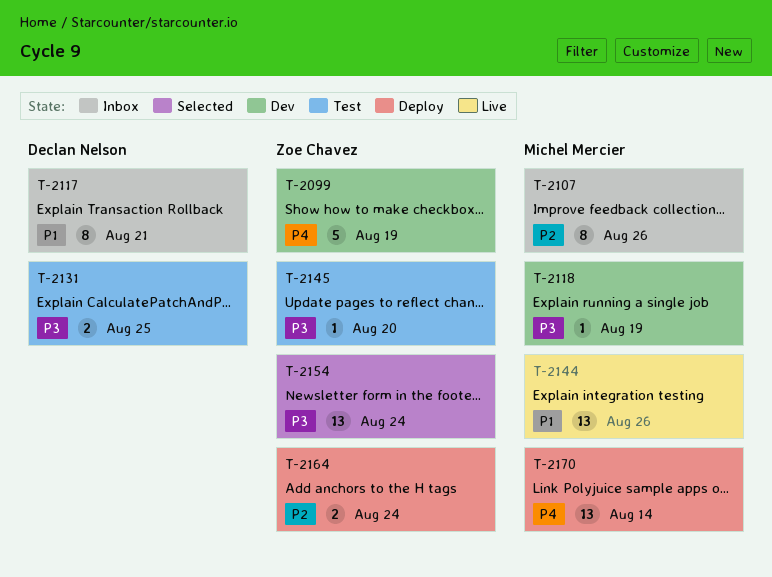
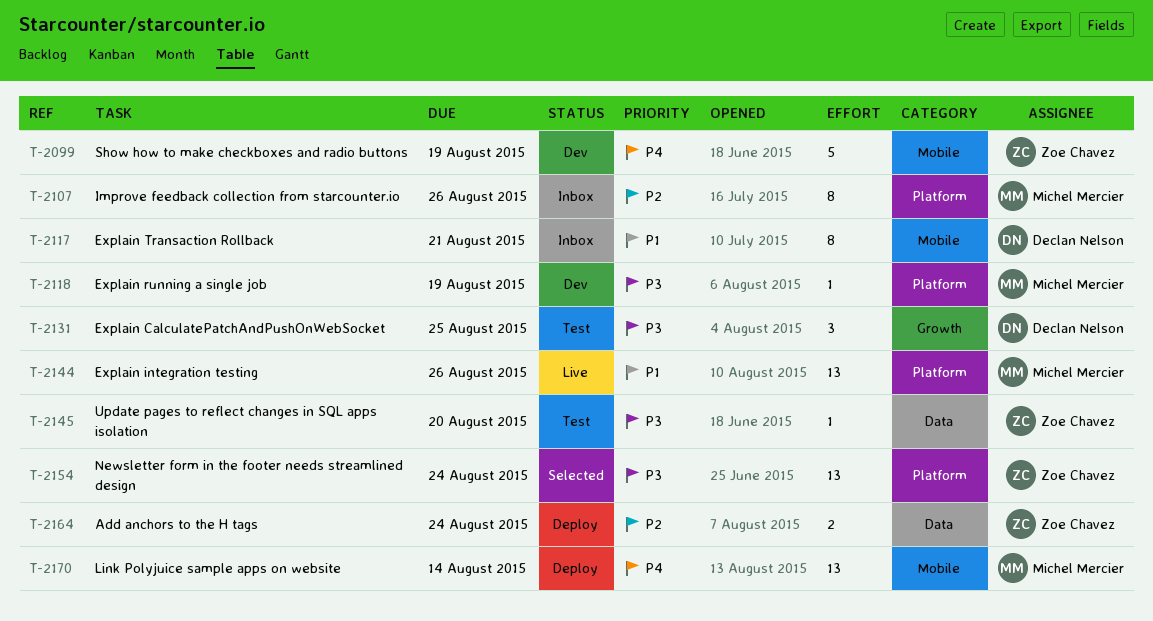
T-2131, estimate: 2 -> 3

